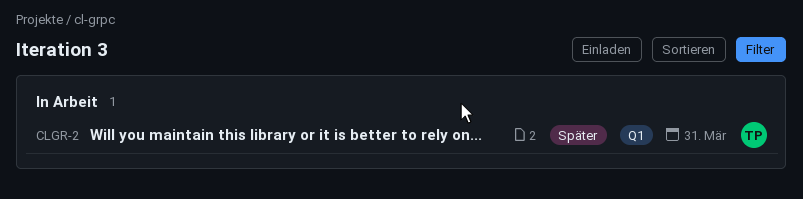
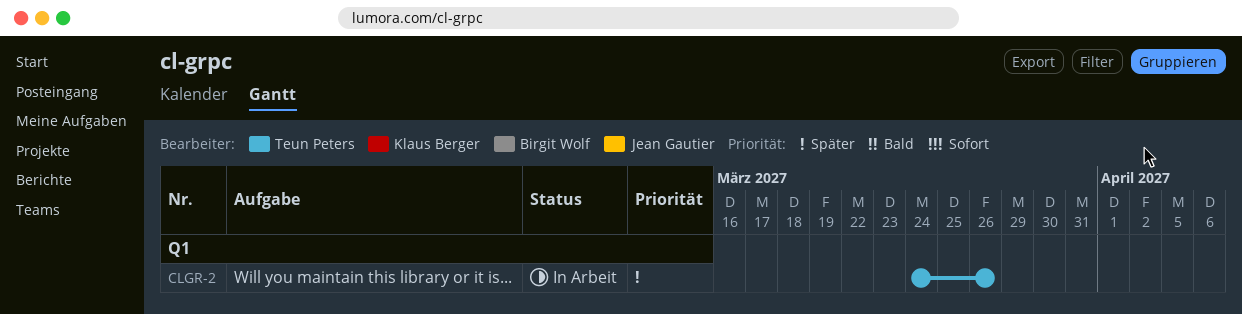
CLGR-2, due: Mar 31 -> Mar 26

